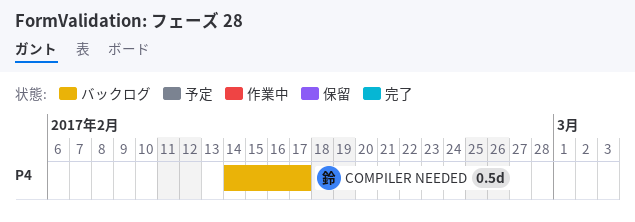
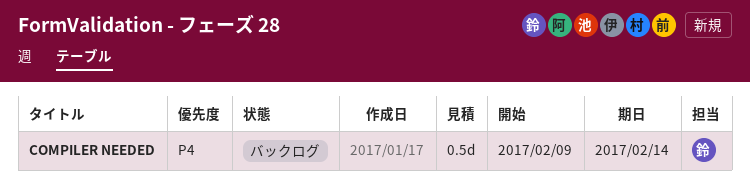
COMPILER NEEDED, start: Feb 14 -> Feb 9
COMPILER NEEDED, due: Feb 17 -> Feb 14

